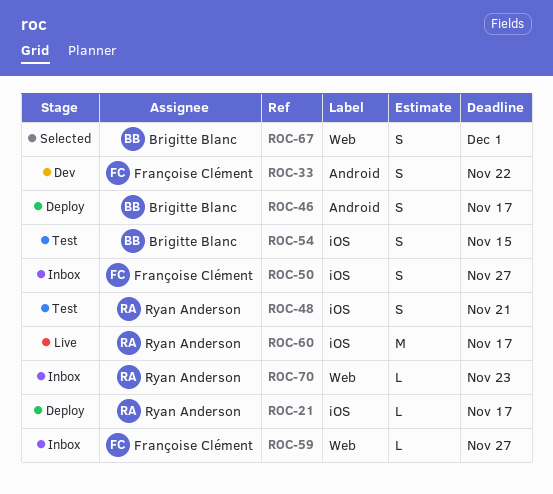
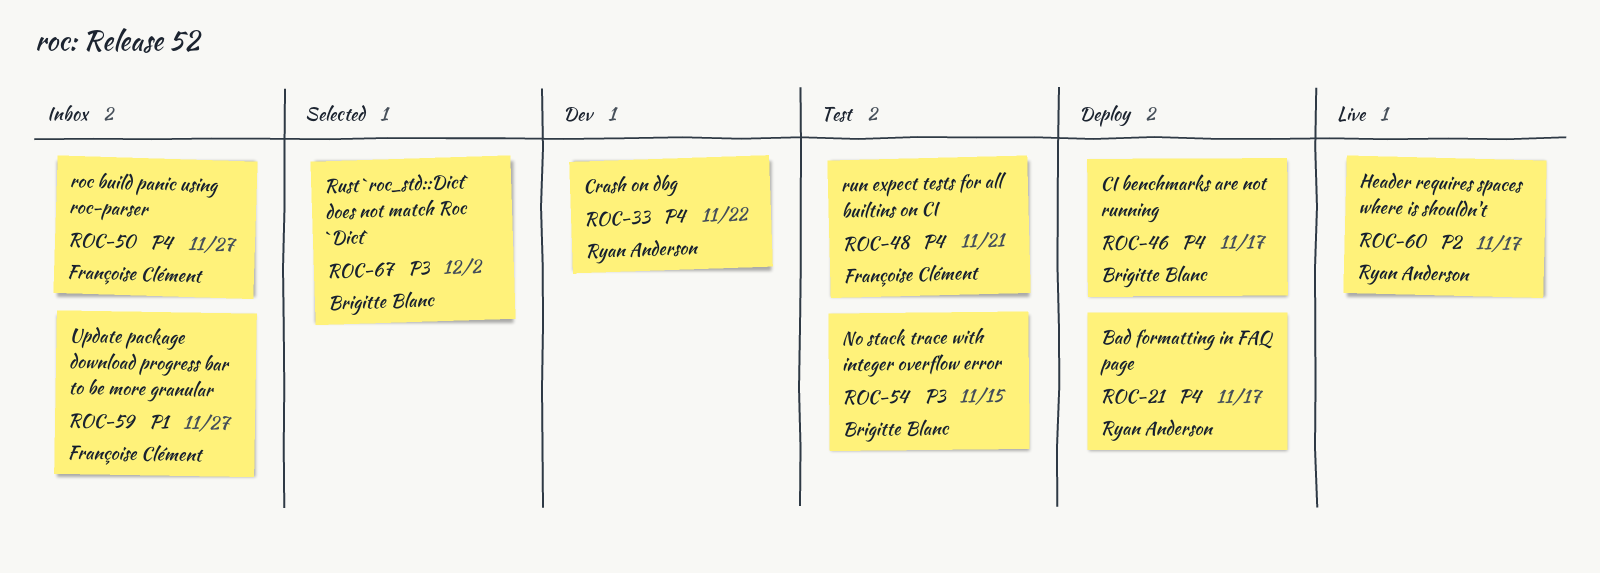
ROC-33, owner: Françoise Clément -> Ryan Anderson
ROC-48, owner: Ryan Anderson -> Françoise Clément
ROC-67, due: Dec 1 -> Dec 2
ROC-70: present -> none

